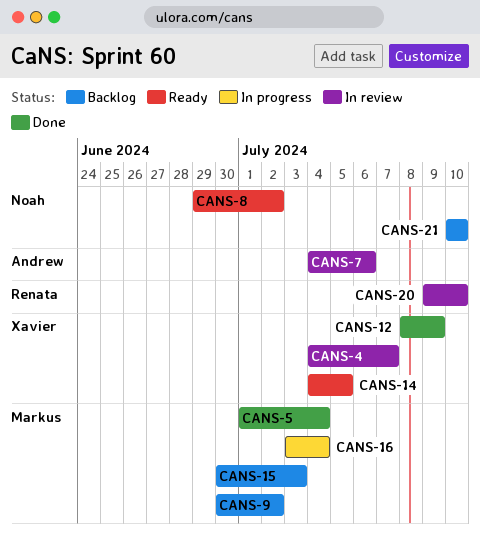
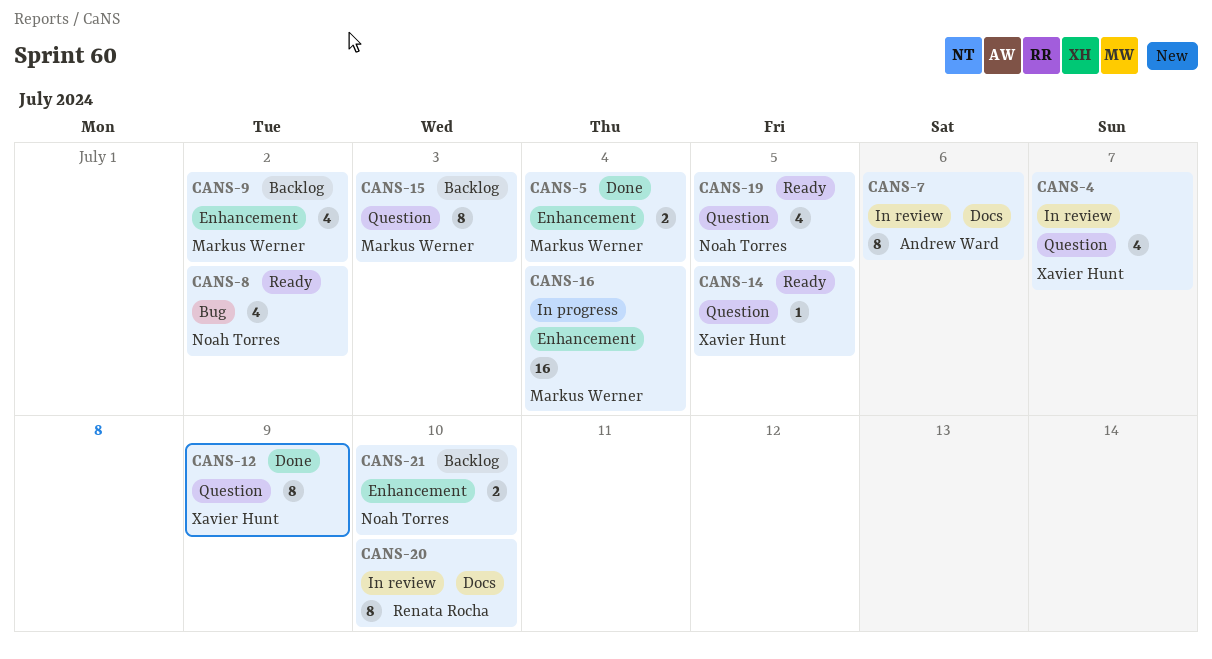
CANS-19: none -> present

